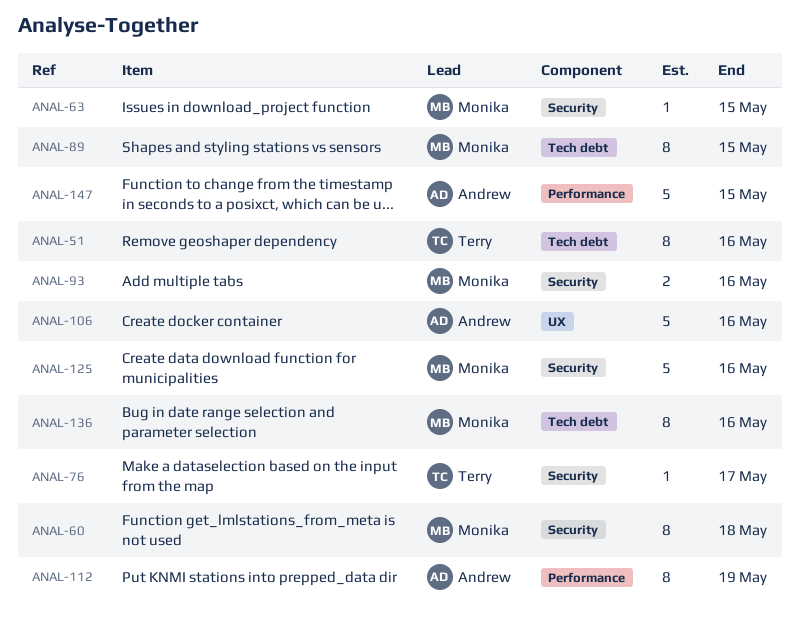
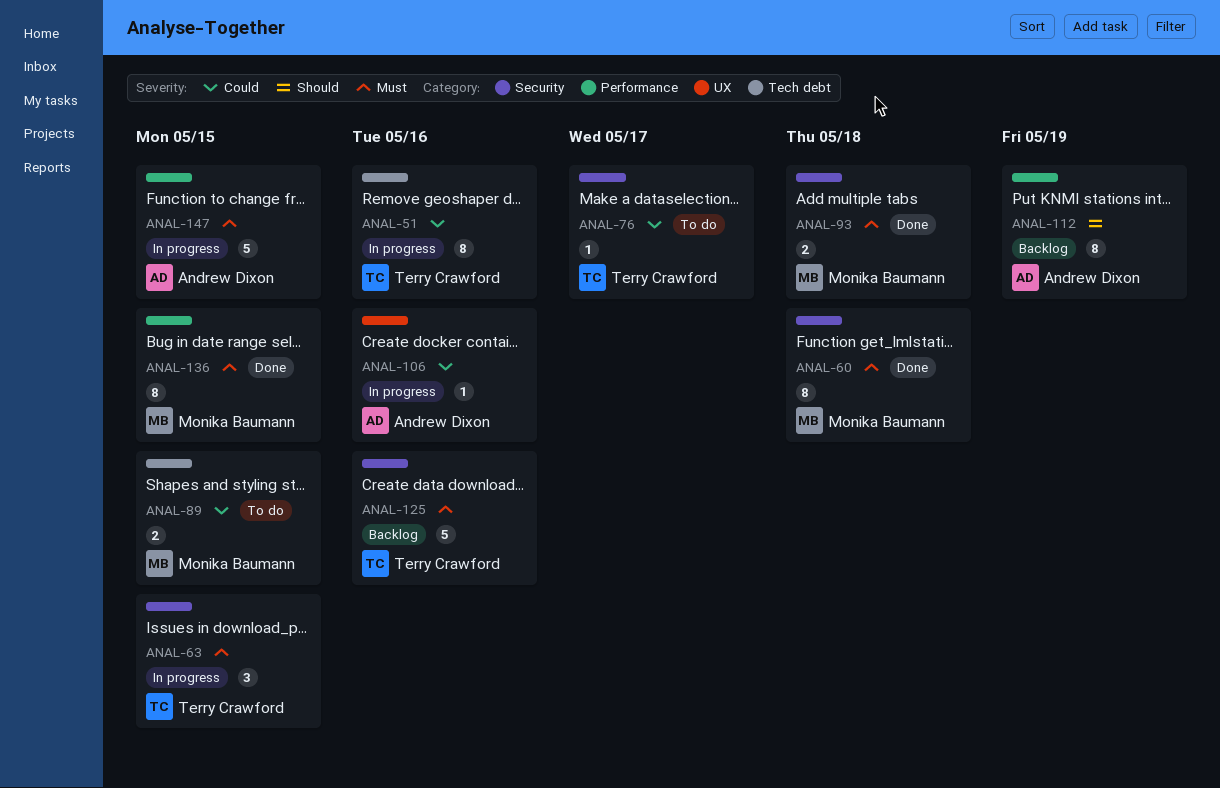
ANAL-63, owner: Monika Baumann -> Terry Crawford
ANAL-63, estimate: 1 -> 3
ANAL-89, estimate: 8 -> 2
ANAL-93, due: May 16 -> May 18
ANAL-106, estimate: 5 -> 1
ANAL-125, owner: Monika Baumann -> Terry Crawford
ANAL-136, label: Tech debt -> Performance
ANAL-136, due: May 16 -> May 15

